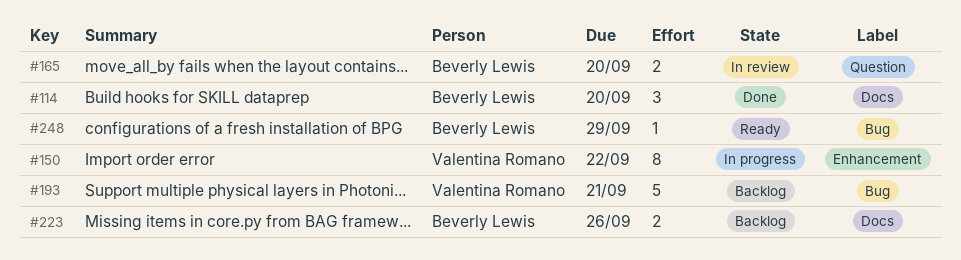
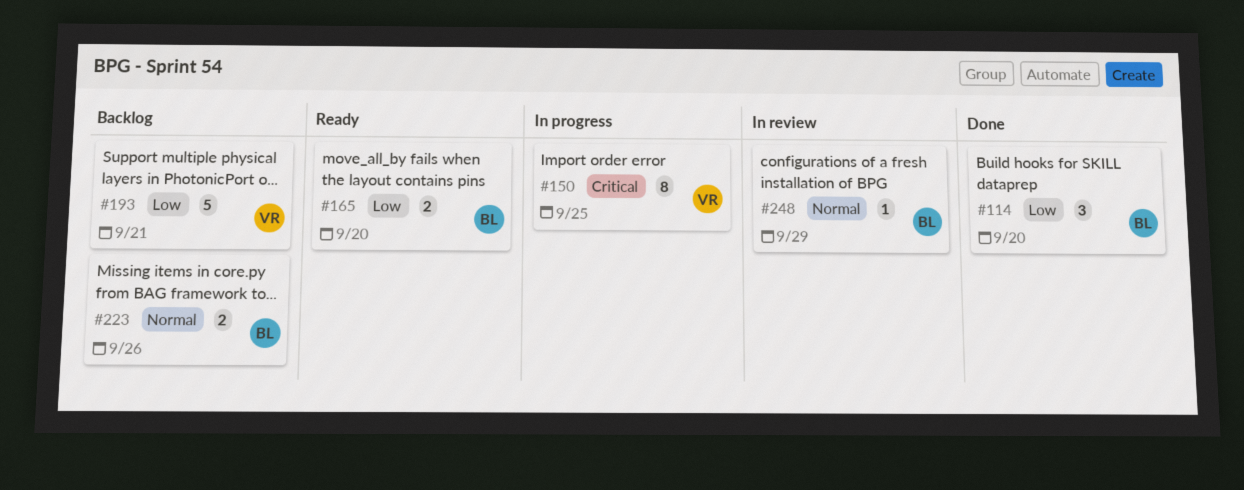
#150, due: Sep 22 -> Sep 25
#165, status: In review -> Ready
#248, status: Ready -> In review

